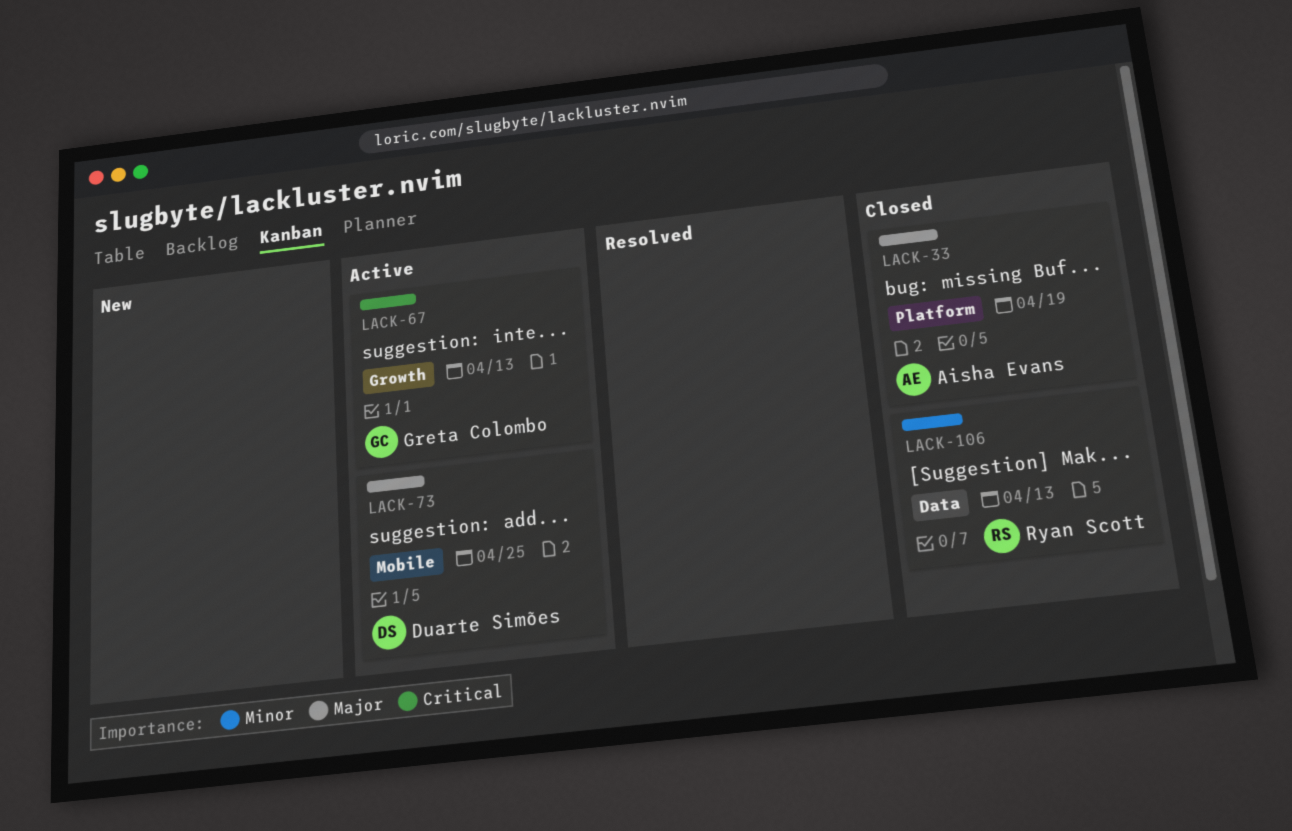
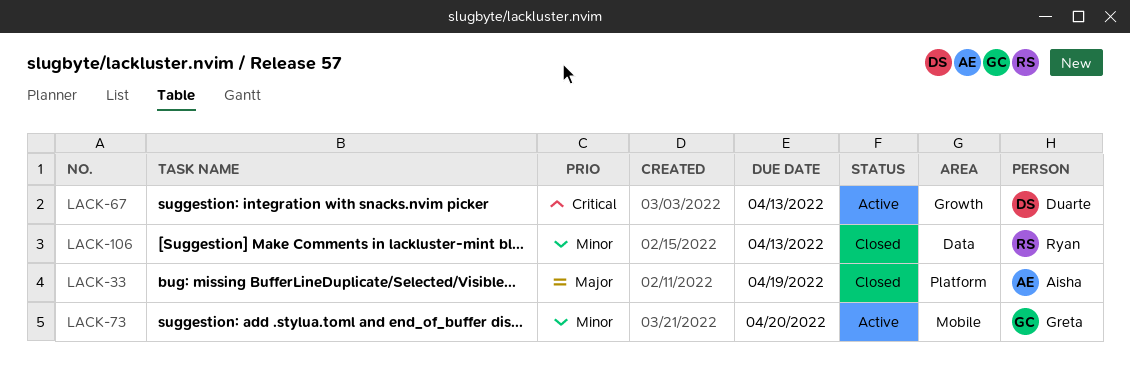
LACK-67, owner: Greta Colombo -> Duarte Simões
LACK-73, owner: Duarte Simões -> Greta Colombo
LACK-73, priority: Major -> Minor
LACK-73, due: Apr 25 -> Apr 20

